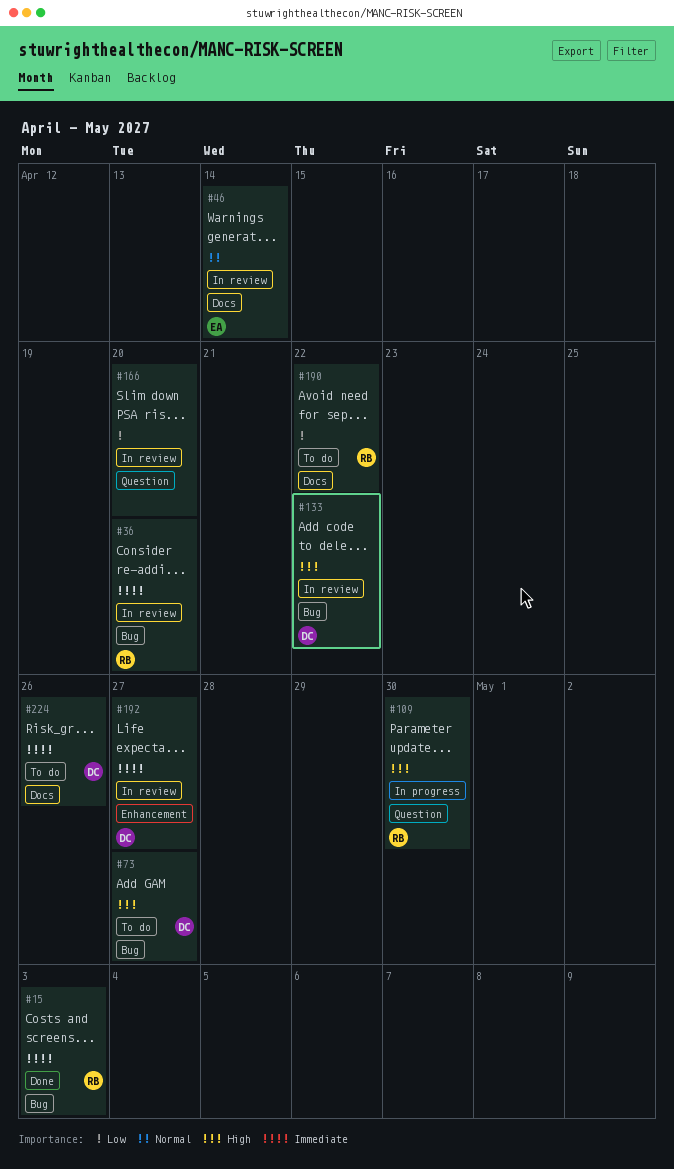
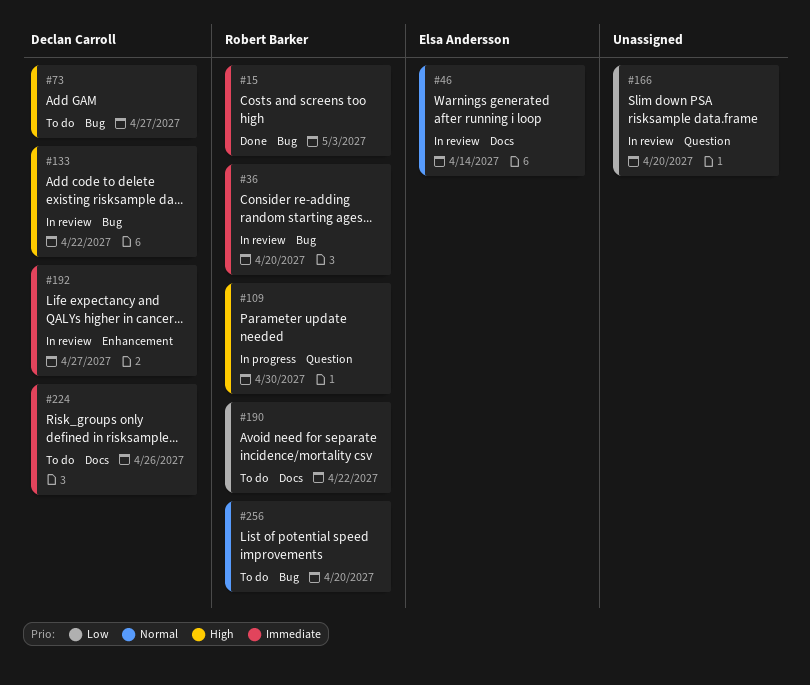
#256: none -> present

